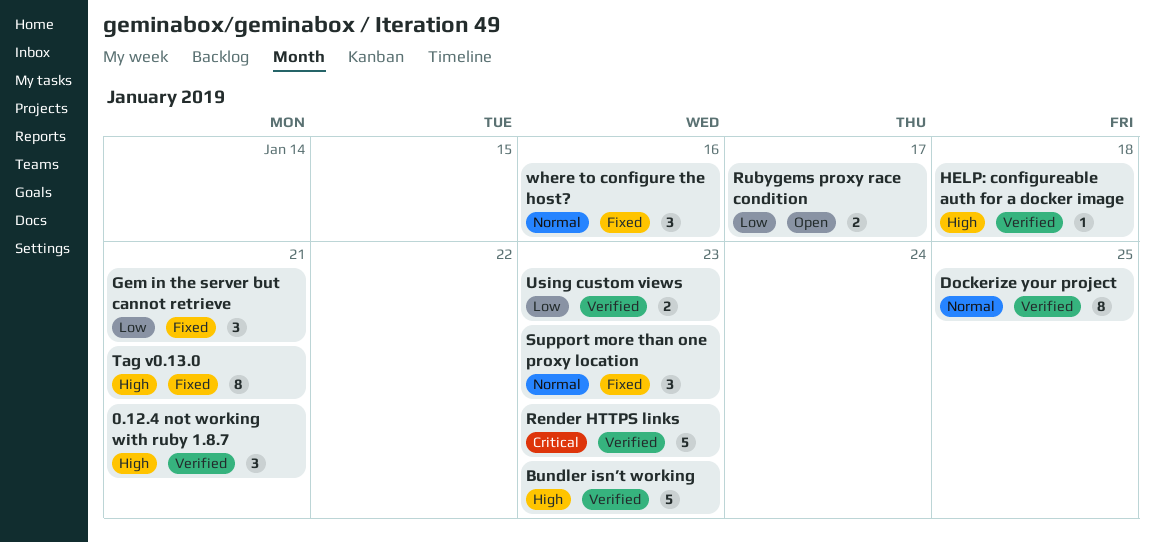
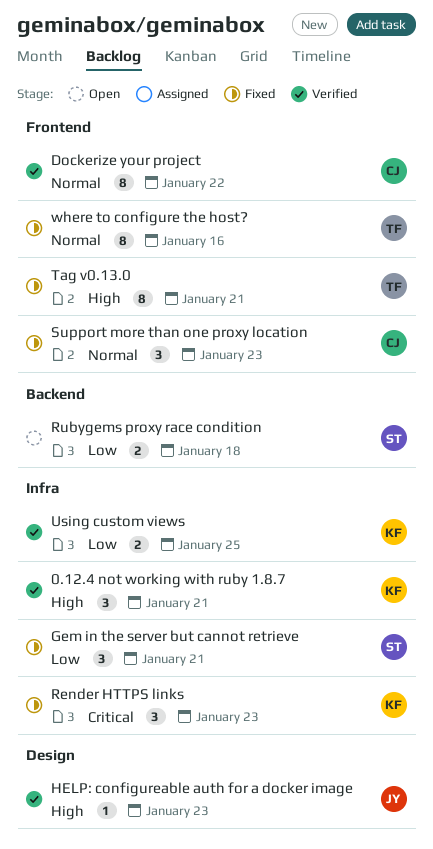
Bundler isn’t working: present -> none
Dockerize your project, due: Jan 25 -> Jan 22
HELP: configureable auth for a docker image, due: Jan 18 -> Jan 23
Render HTTPS links, status: Verified -> Fixed
Render HTTPS links, estimate: 5 -> 3
Rubygems proxy race condition, due: Jan 17 -> Jan 18
Using custom views, due: Jan 23 -> Jan 25
where to configure the host?, estimate: 3 -> 8

